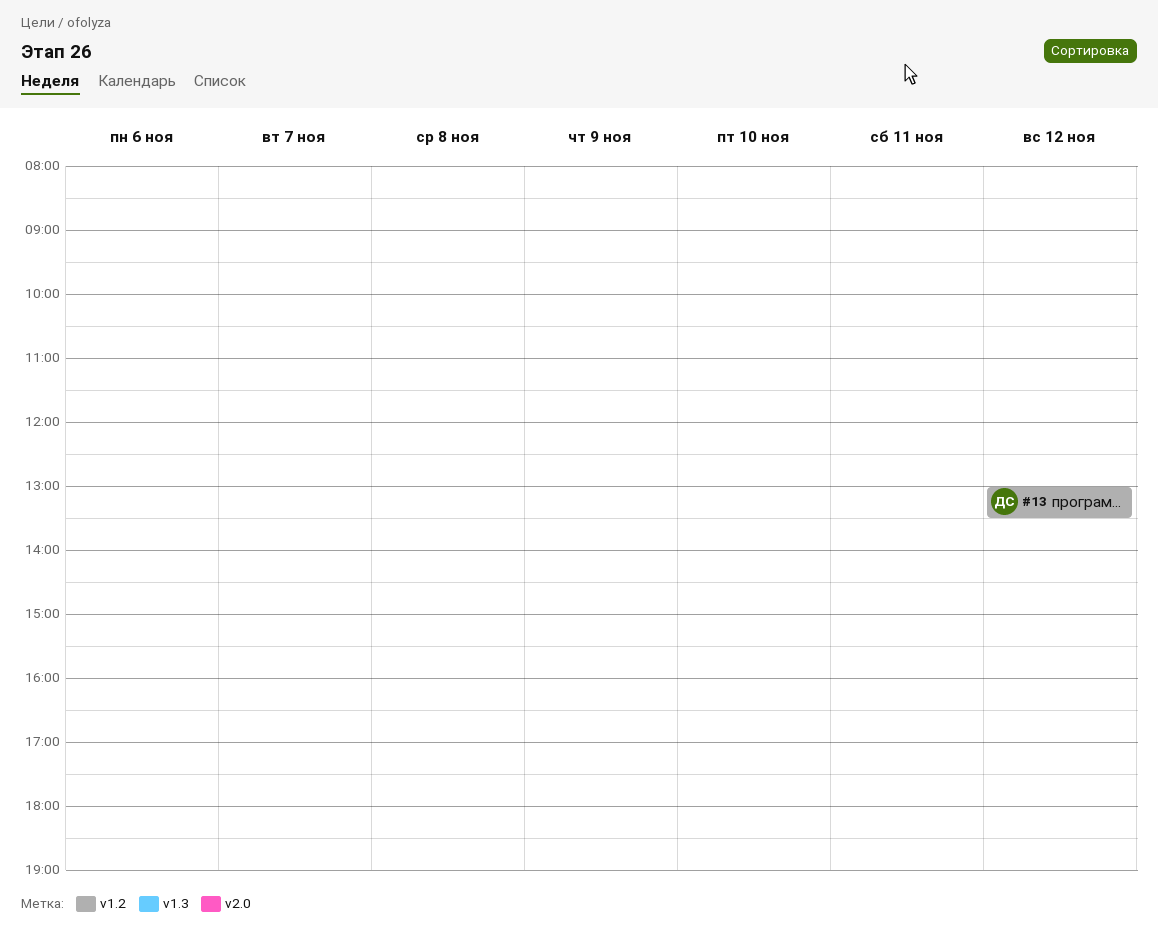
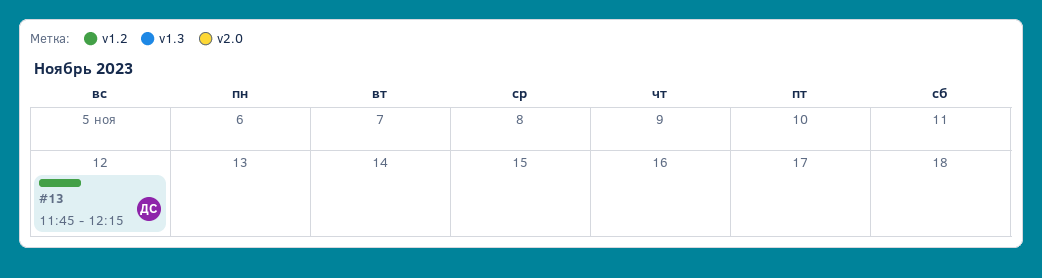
#13, begins: 13:00 -> 11:45
#13, ends: 13:30 -> 12:15

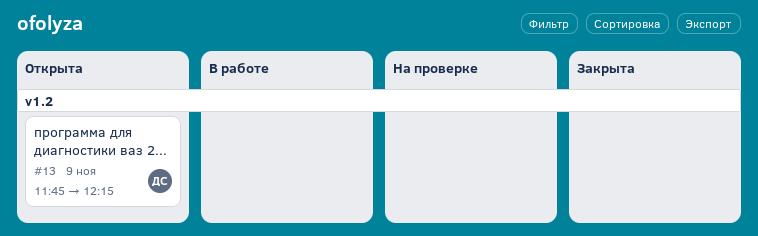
#13, day: Nov 12 -> Nov 9

